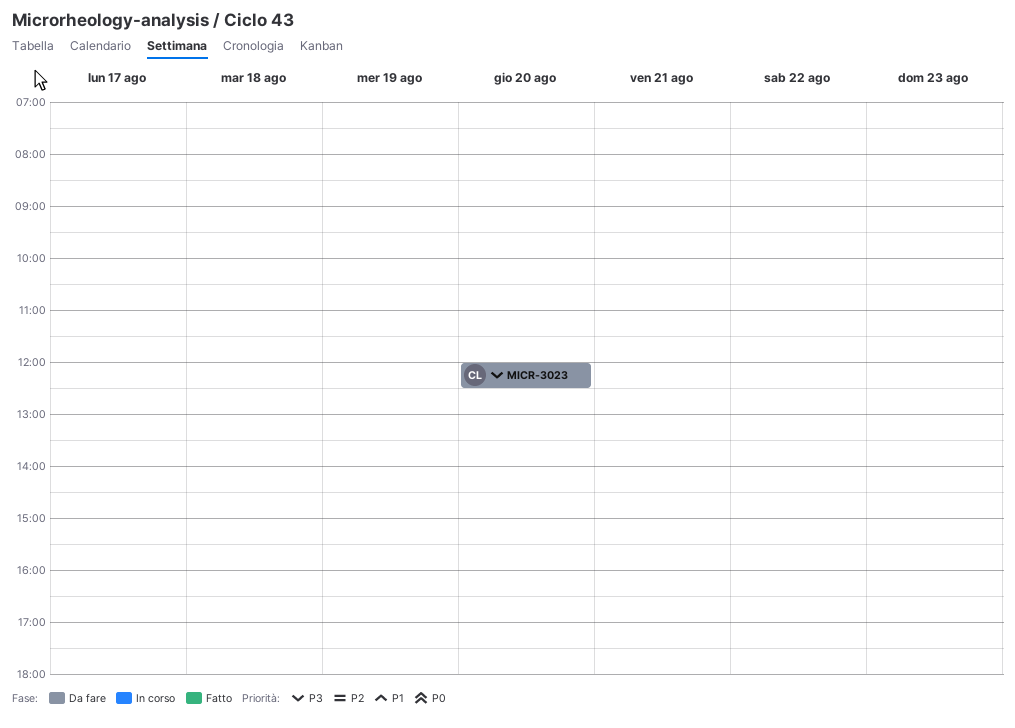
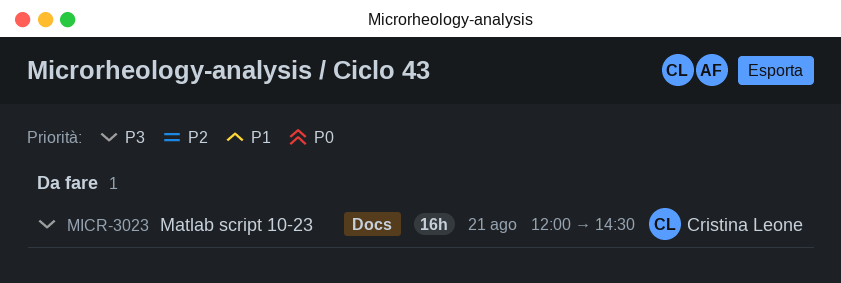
MICR-3023, day: Aug 20 -> Aug 21
MICR-3023, ends: 12:30 -> 14:30

